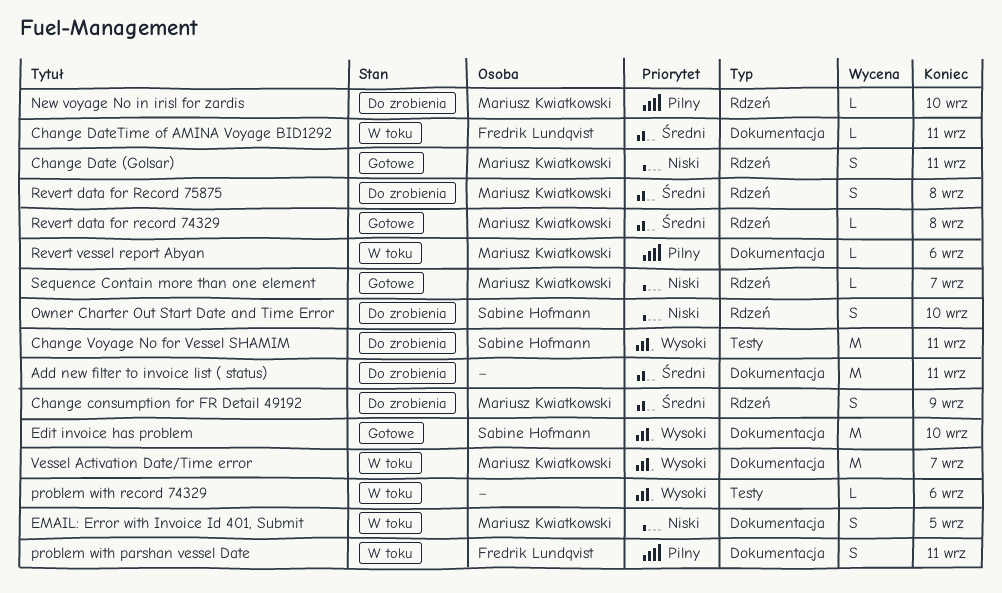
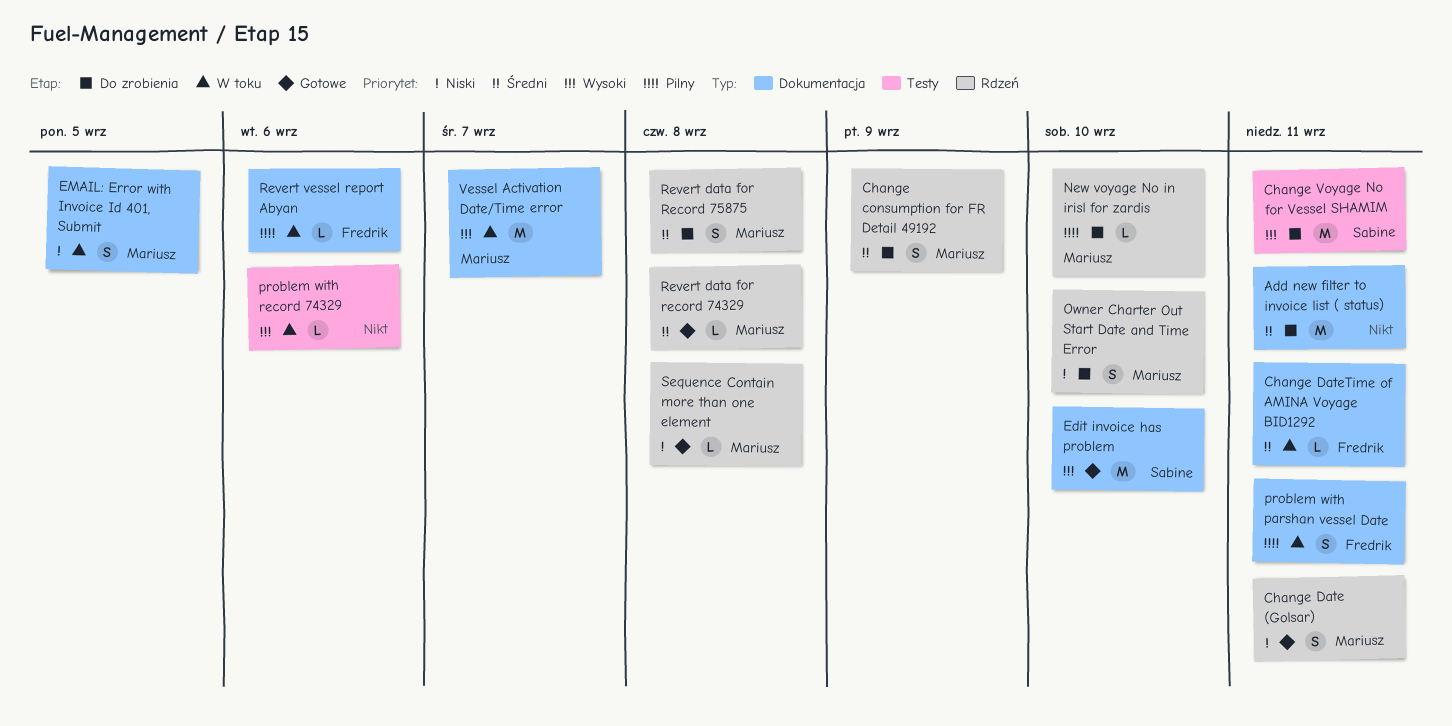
Owner Charter Out Start Date and Time Error, owner: Sabine Hofmann -> Mariusz Kwiatkowski
Revert vessel report Abyan, owner: Mariusz Kwiatkowski -> Fredrik Lundqvist
Sequence Contain more than one element, due: Sep 7 -> Sep 8

